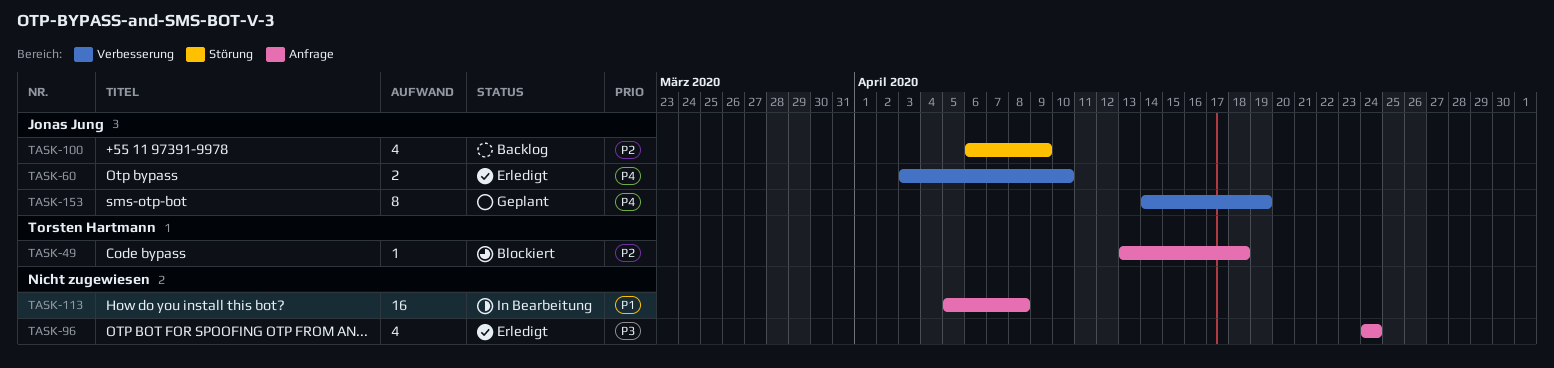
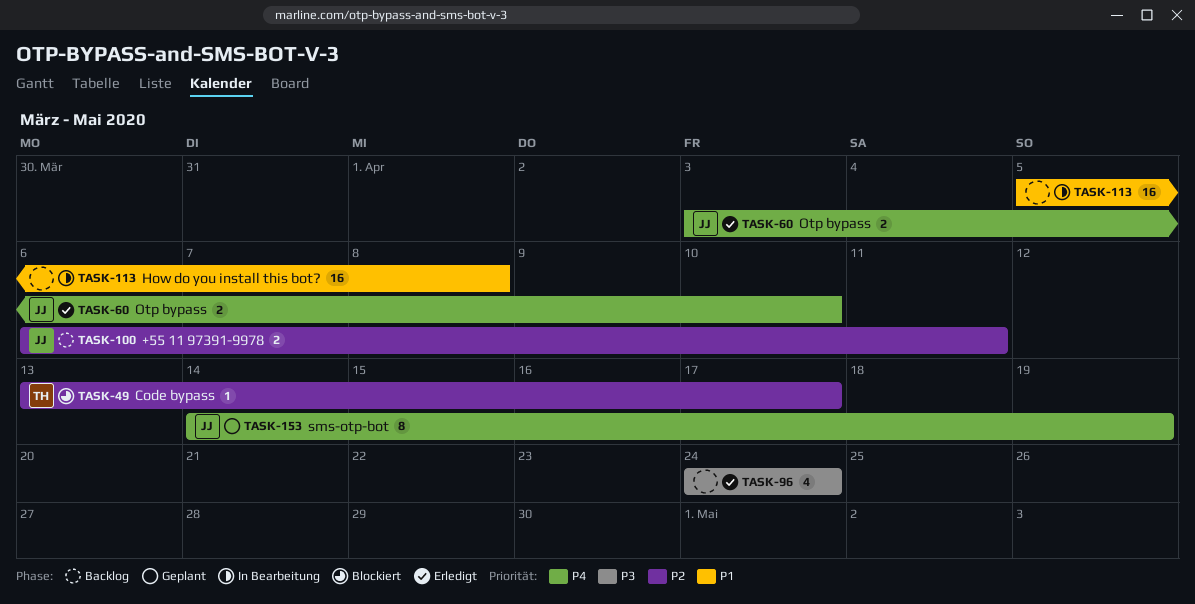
TASK-49, due: Apr 18 -> Apr 17
TASK-100, estimate: 4 -> 2
TASK-100, due: Apr 9 -> Apr 11

